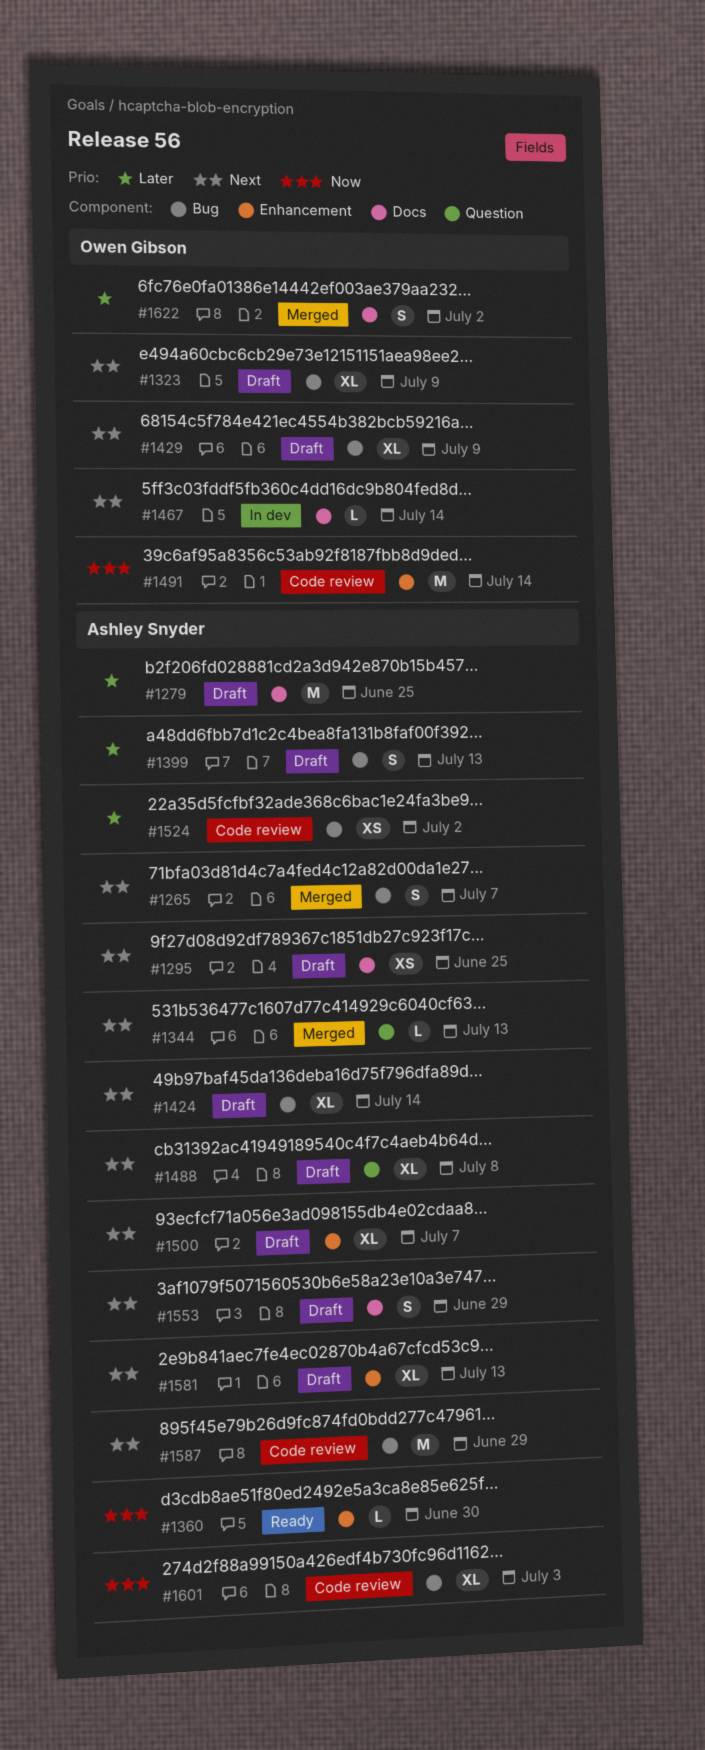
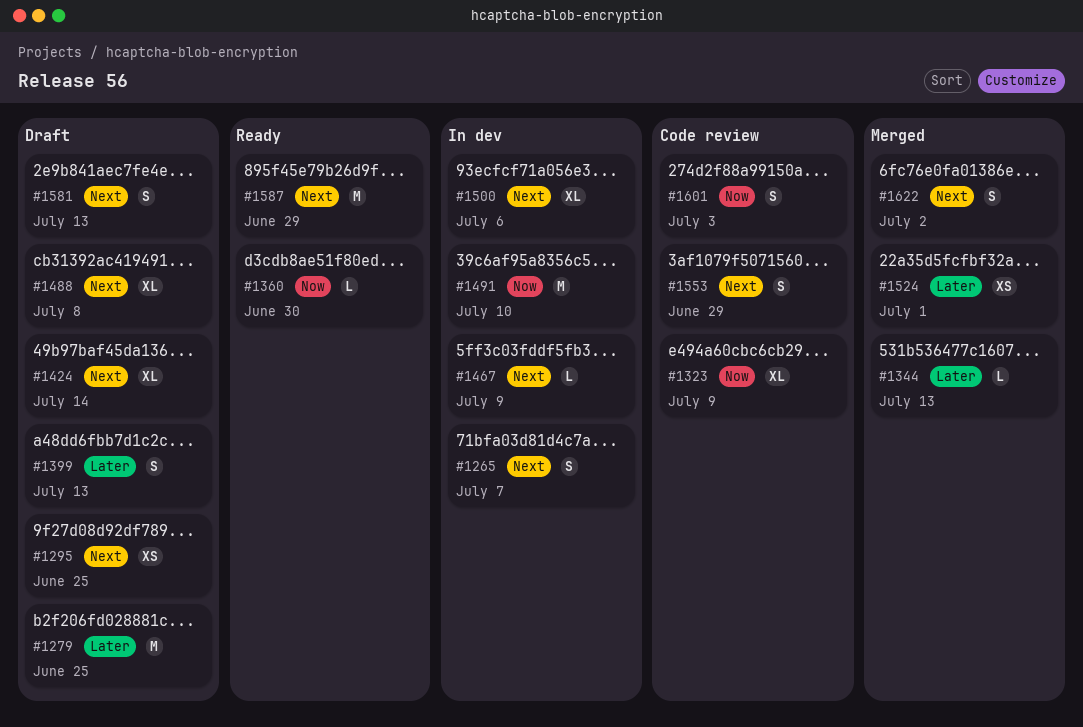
#1265, status: Merged -> In dev
#1323, status: Draft -> Code review
#1323, priority: Next -> Now
#1344, priority: Next -> Later
#1429: present -> none
#1467, due: Jul 14 -> Jul 9
#1491, status: Code review -> In dev
#1491, due: Jul 14 -> Jul 10
#1500, status: Draft -> In dev
#1500, due: Jul 7 -> Jul 6
#1524, status: Code review -> Merged
#1524, due: Jul 2 -> Jul 1
#1553, status: Draft -> Code review
#1581, estimate: XL -> S
#1587, status: Code review -> Ready
#1601, estimate: XL -> S
#1622, priority: Later -> Next

